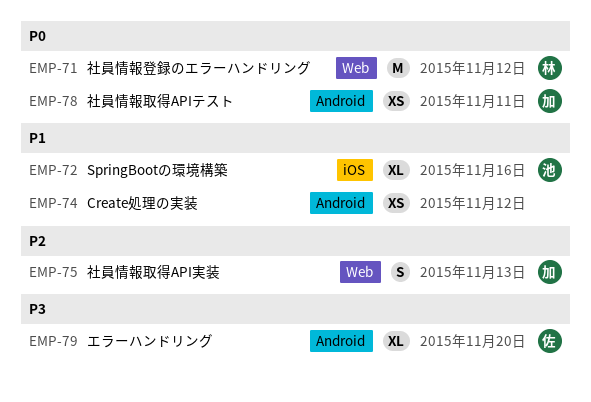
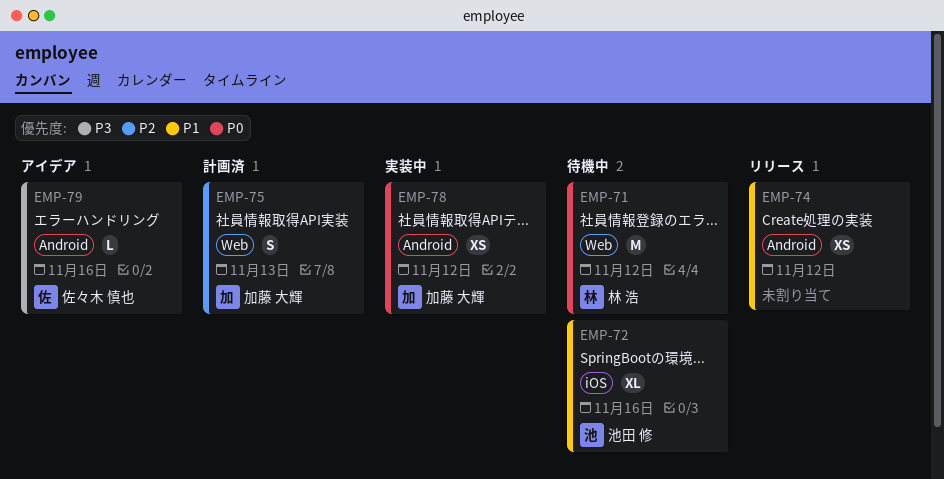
EMP-78, due: Nov 11 -> Nov 12
EMP-79, estimate: XL -> L
EMP-79, due: Nov 20 -> Nov 16

